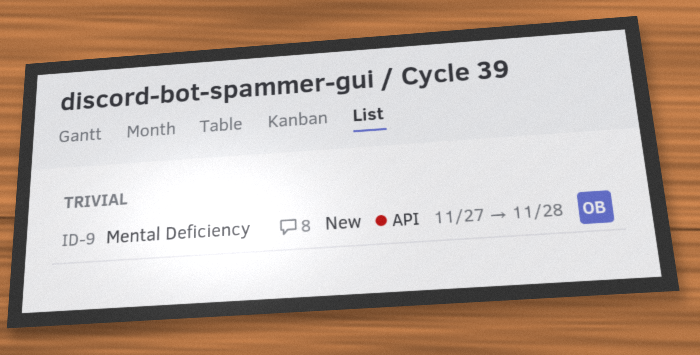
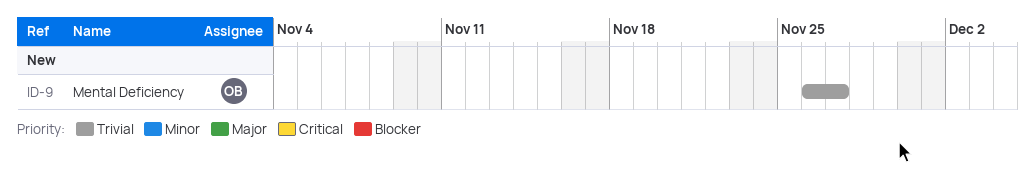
ID-9, start: Nov 27 -> Nov 26
ID-9, due: Nov 28 -> Nov 27

